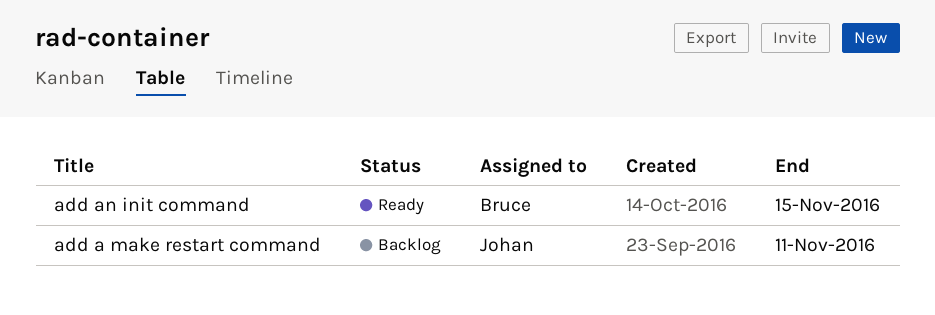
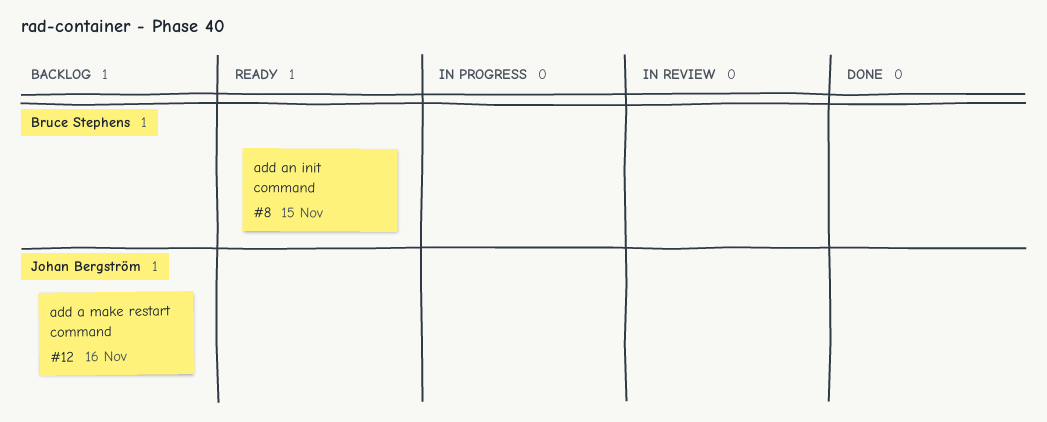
add a make restart command, due: Nov 11 -> Nov 16

